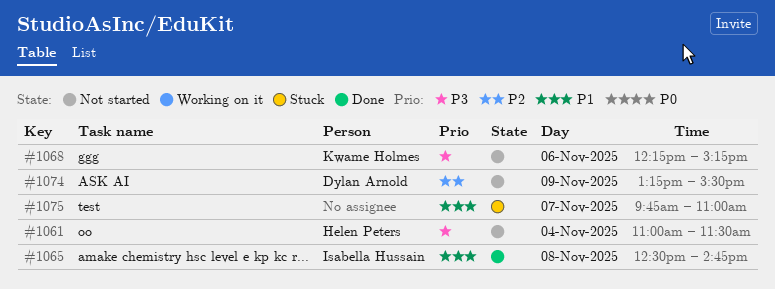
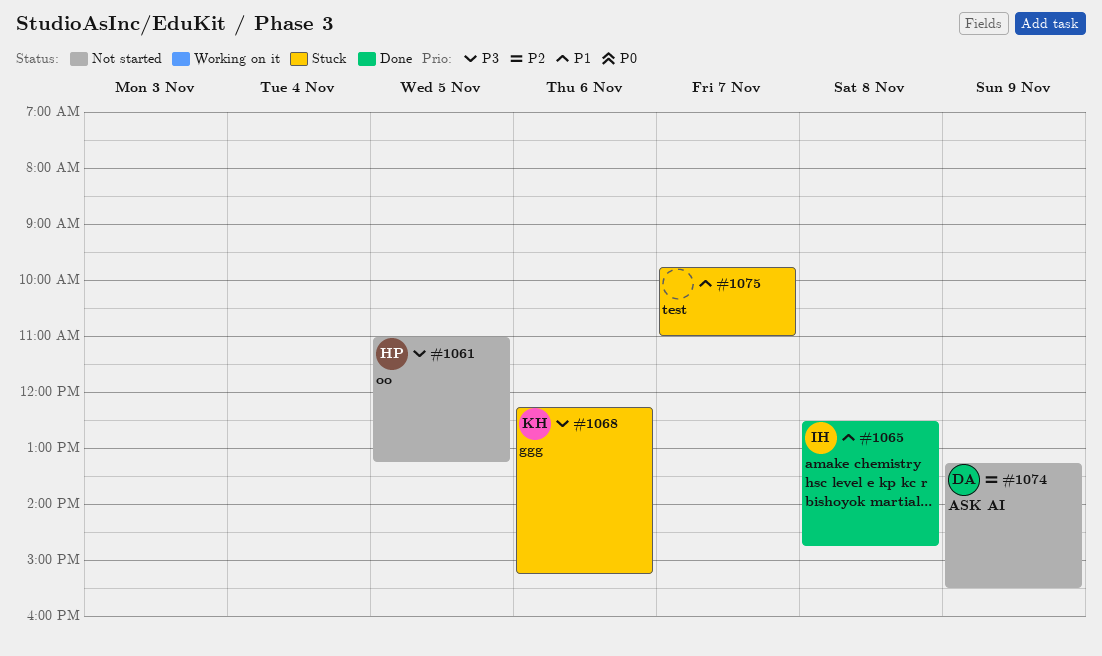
#1061, day: Nov 4 -> Nov 5
#1061, ends: 11:30 -> 13:15
#1068, status: Not started -> Stuck

